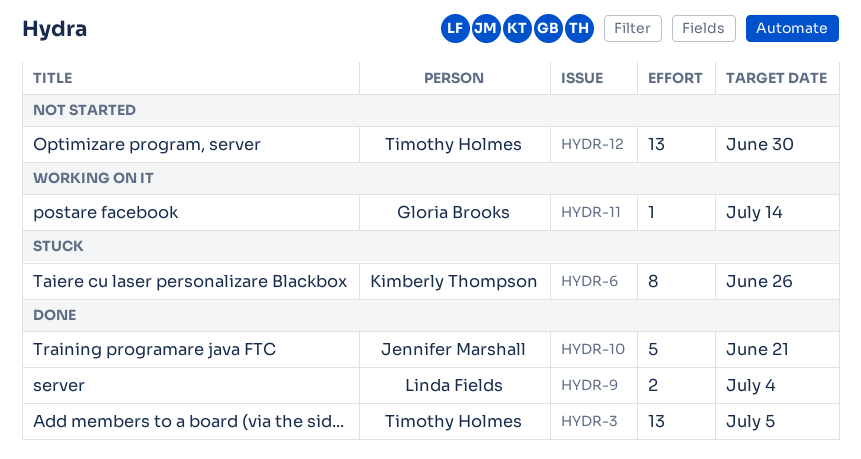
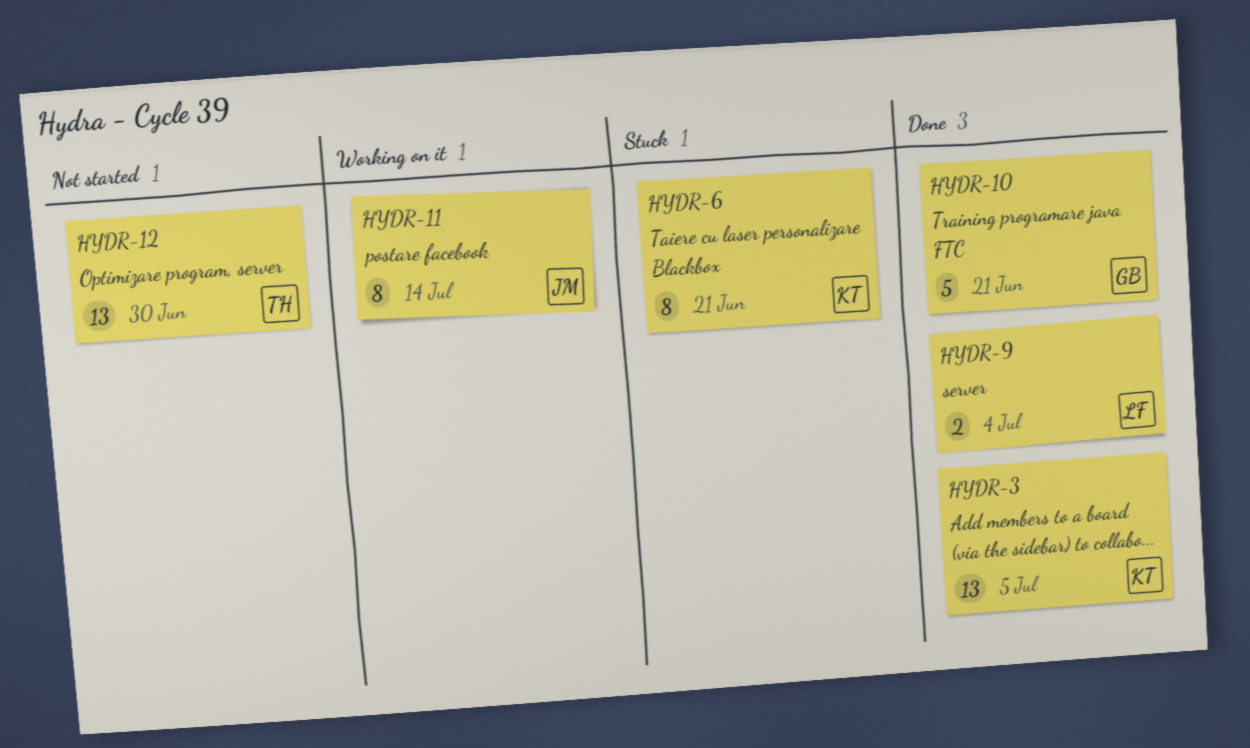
HYDR-3, owner: Timothy Holmes -> Kimberly Thompson
HYDR-6, due: Jun 26 -> Jun 21
HYDR-10, owner: Jennifer Marshall -> Gloria Brooks
HYDR-11, owner: Gloria Brooks -> Jennifer Marshall
HYDR-11, estimate: 1 -> 8

